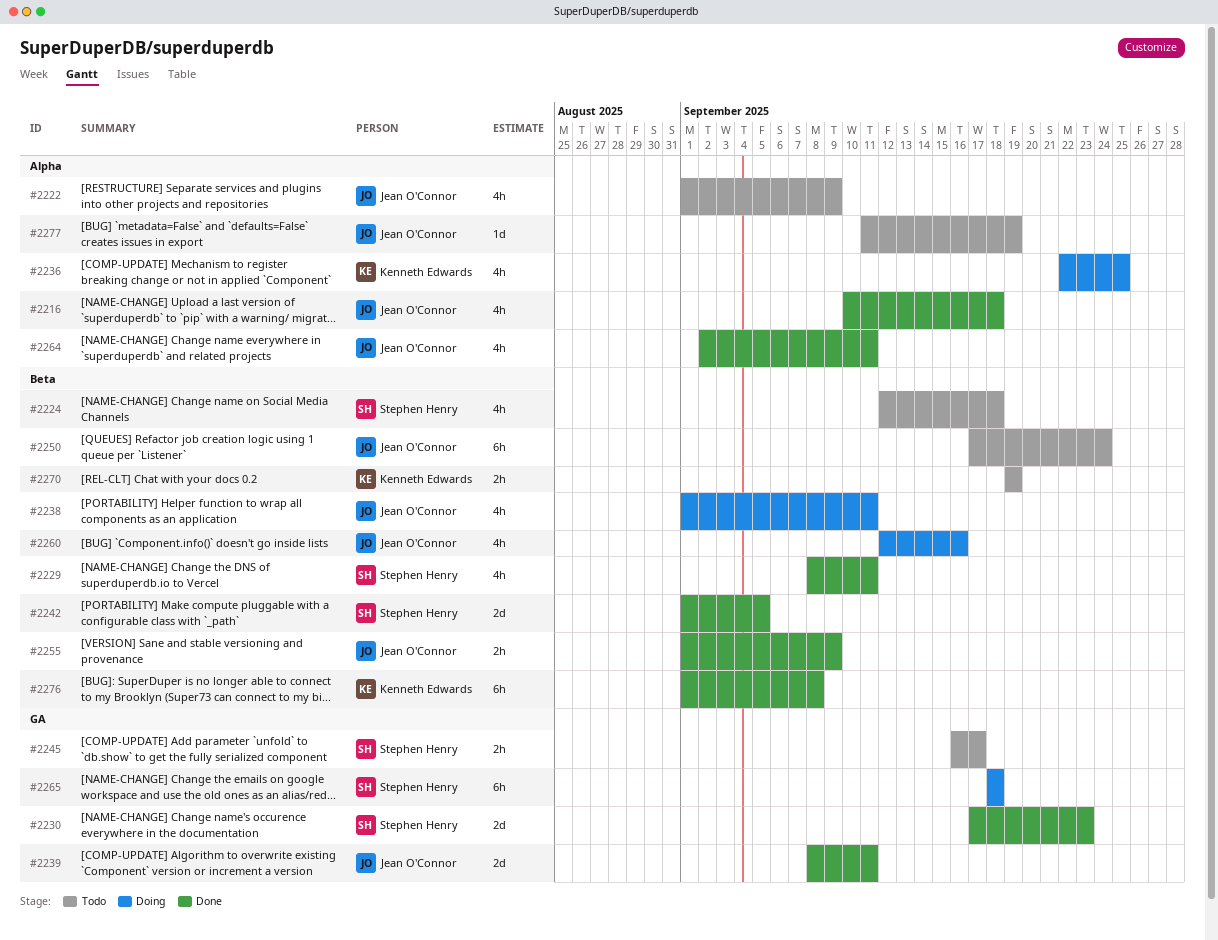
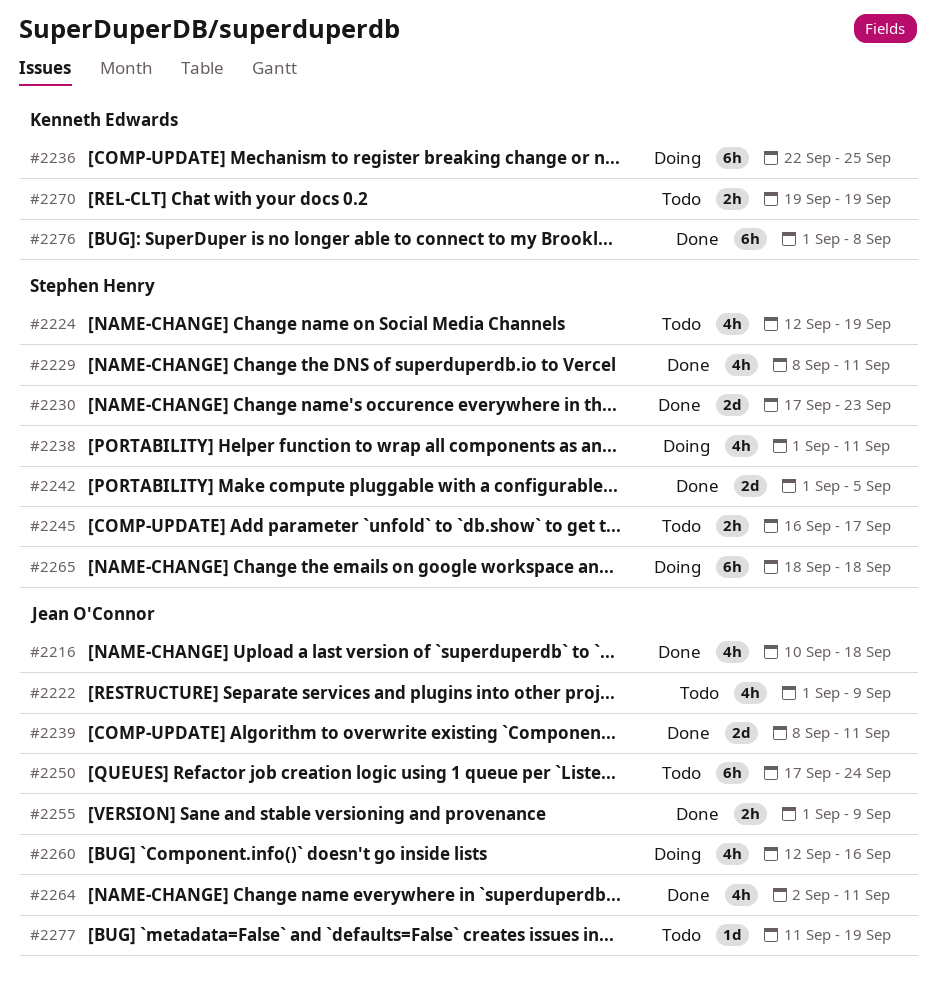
#2224, due: Sep 18 -> Sep 19
#2236, estimate: 4h -> 6h
#2238, owner: Jean O'Connor -> Stephen Henry

